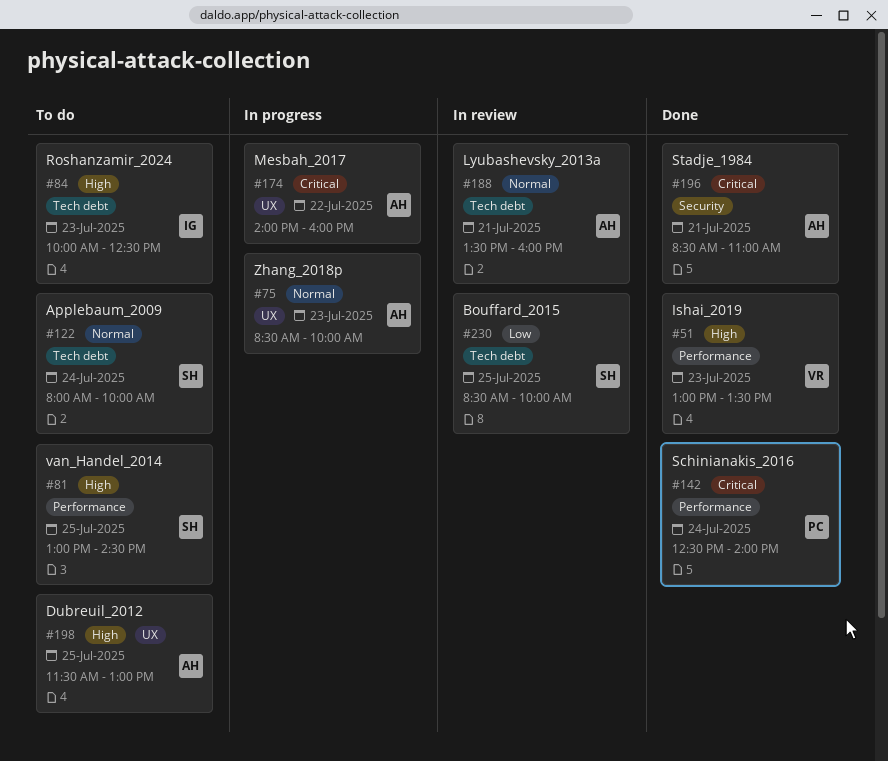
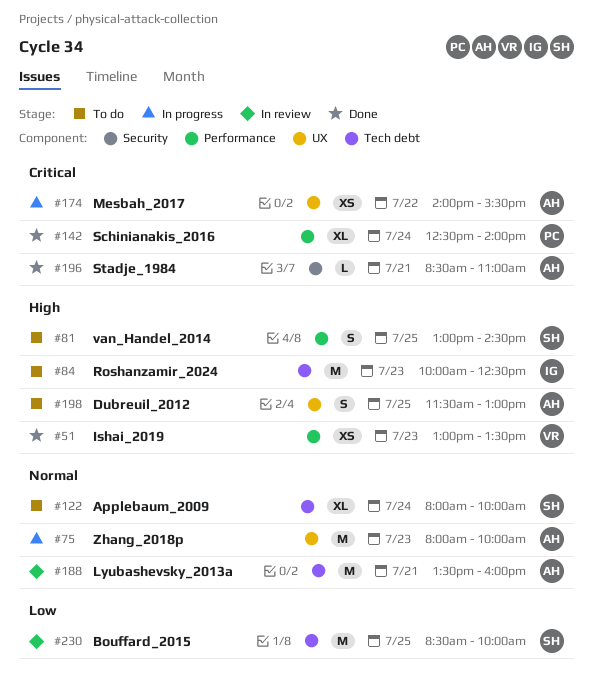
#75, begins: 08:30 -> 08:00
#174, ends: 16:00 -> 15:30

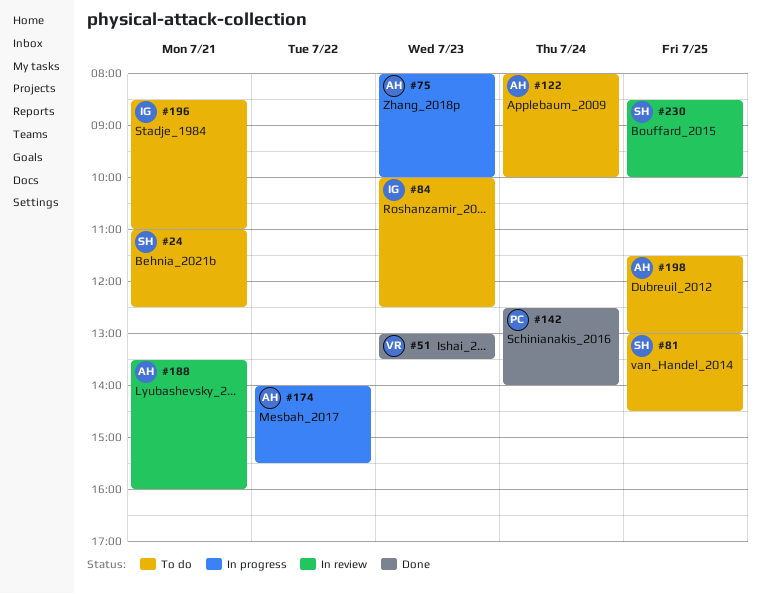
#24: none -> present
#122, owner: SH -> AH
#196, status: Done -> To do
#196, owner: AH -> IG

